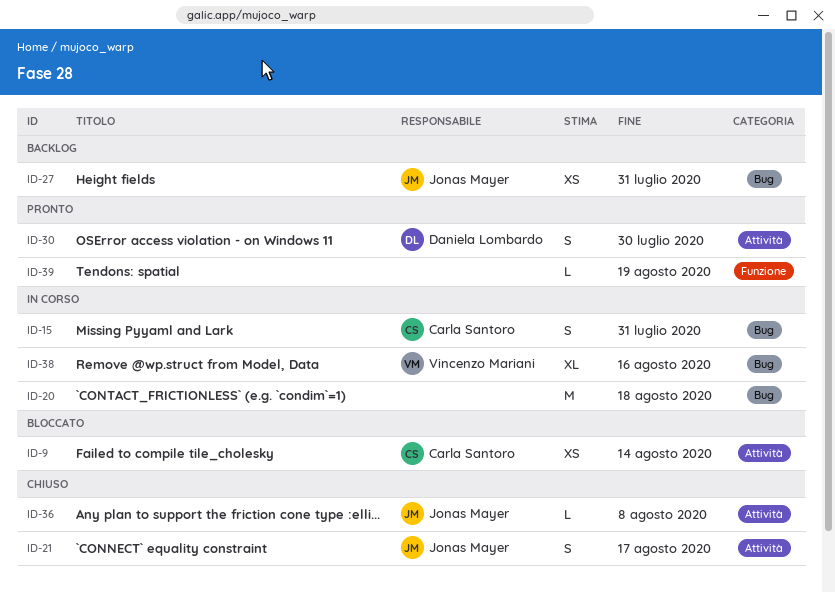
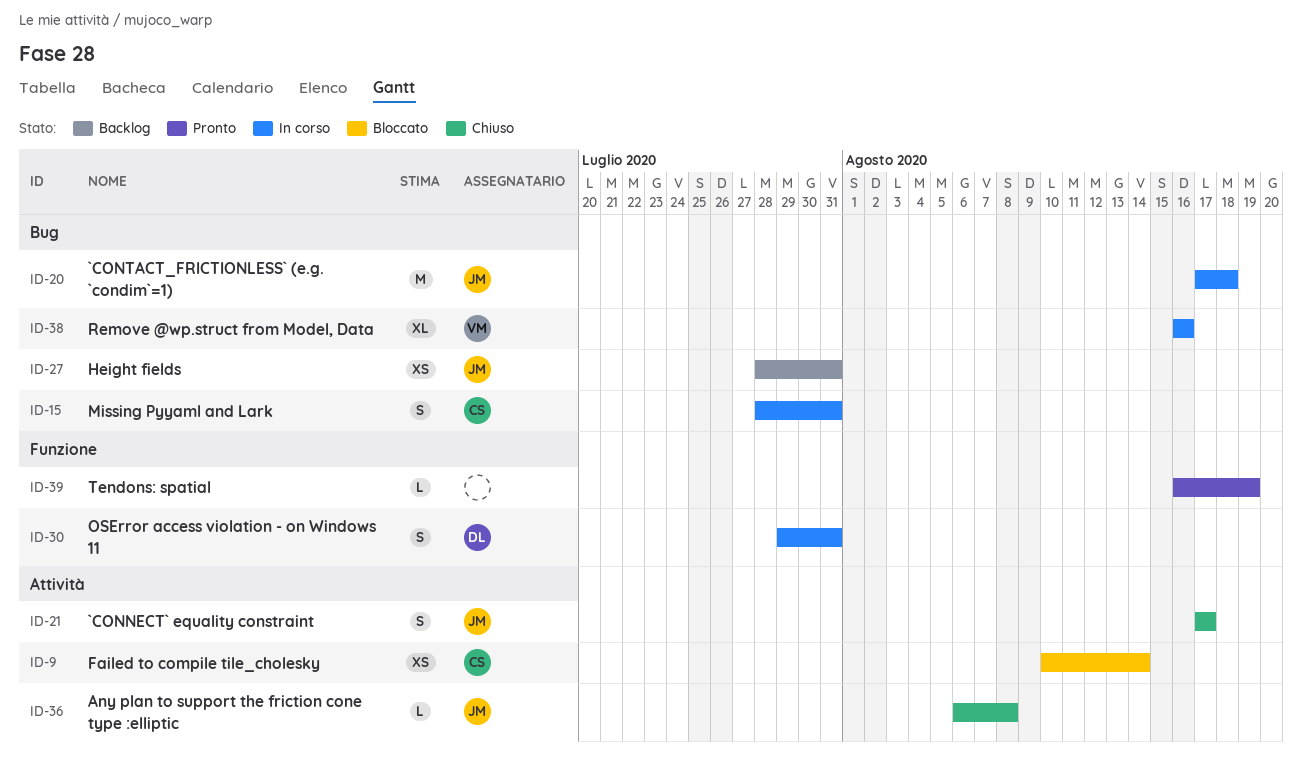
ID-20, owner: none -> Jonas Mayer
ID-30, status: Pronto -> In corso
ID-30, label: Attività -> Funzione
ID-30, due: Jul 30 -> Jul 31

